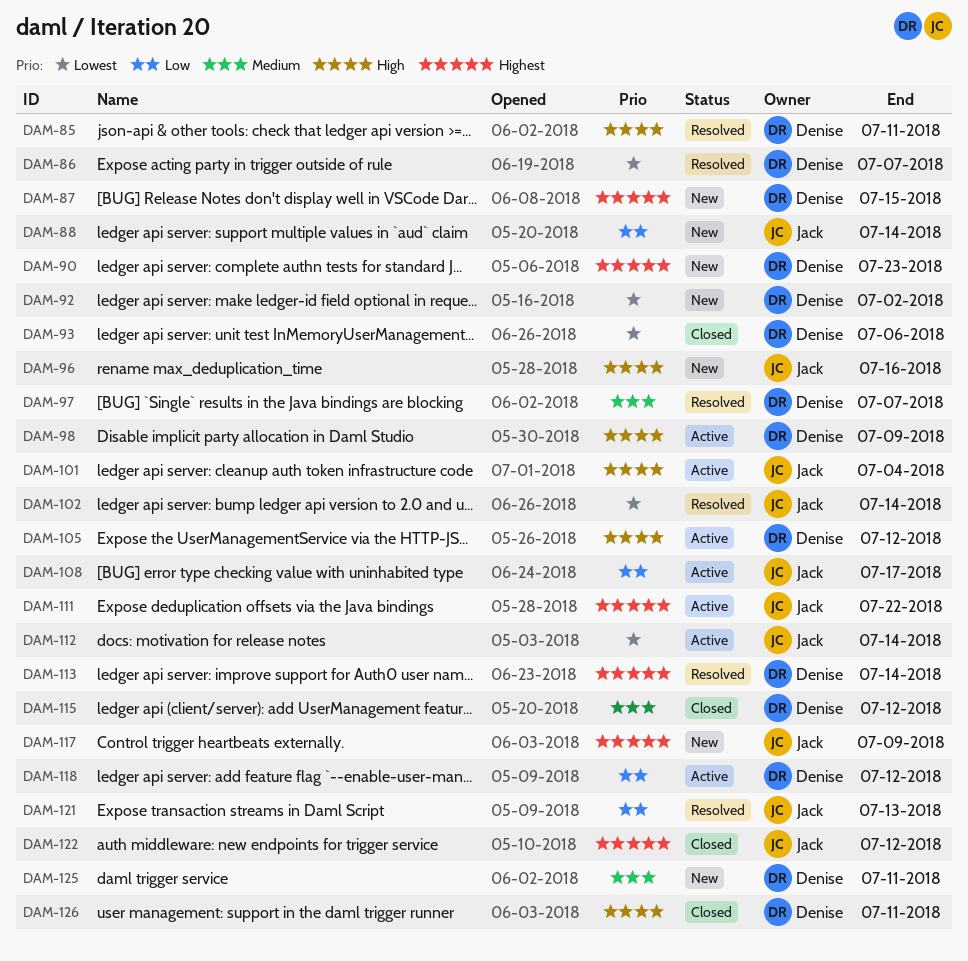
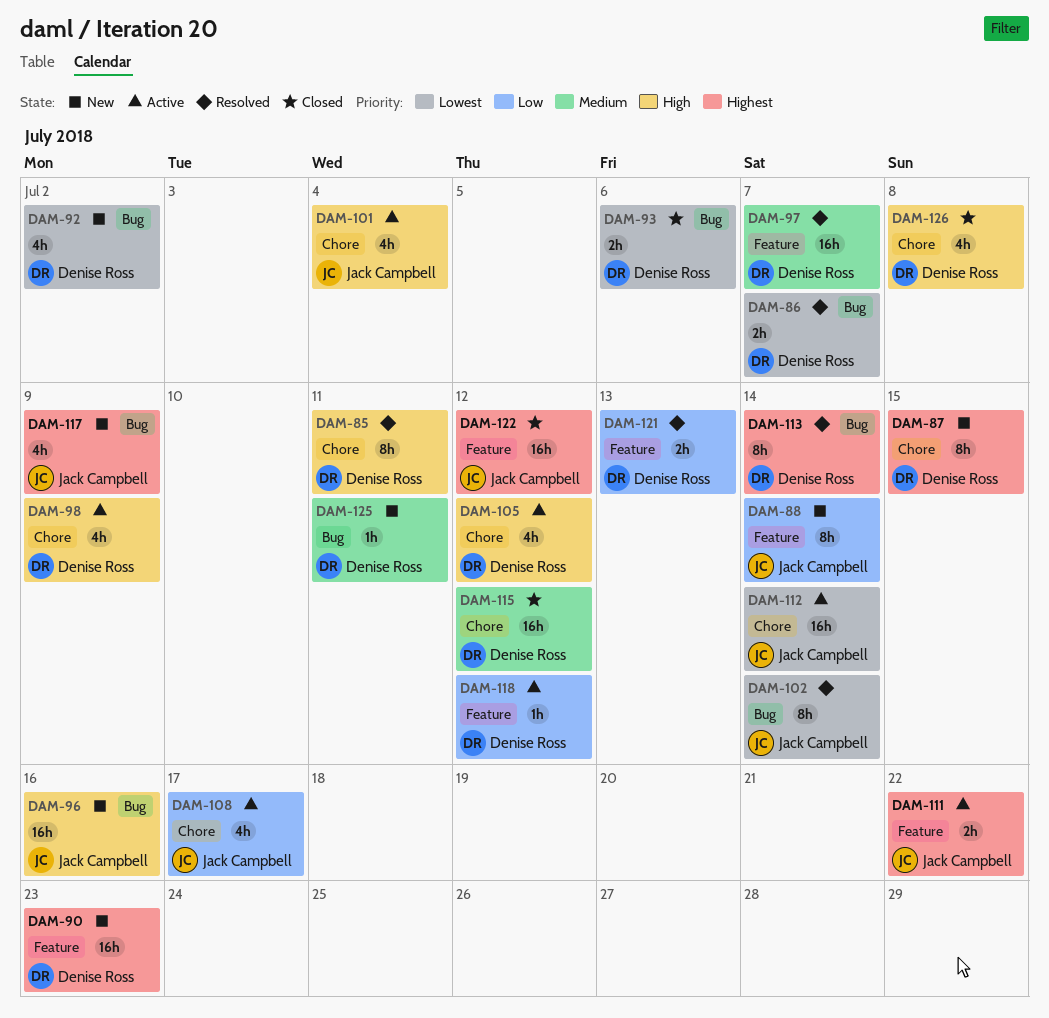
DAM-121, owner: Jack Campbell -> Denise Ross
DAM-126, due: Jul 11 -> Jul 8

